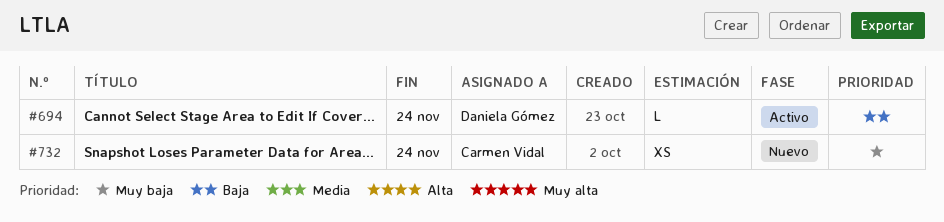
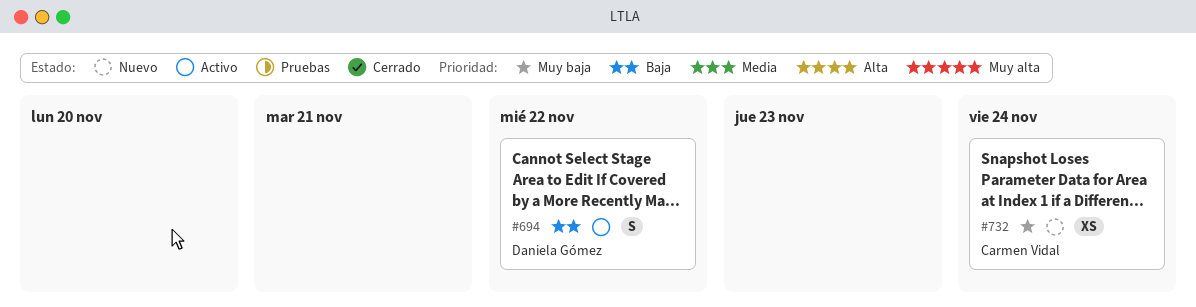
#694, estimate: L -> S
#694, due: Nov 24 -> Nov 22

